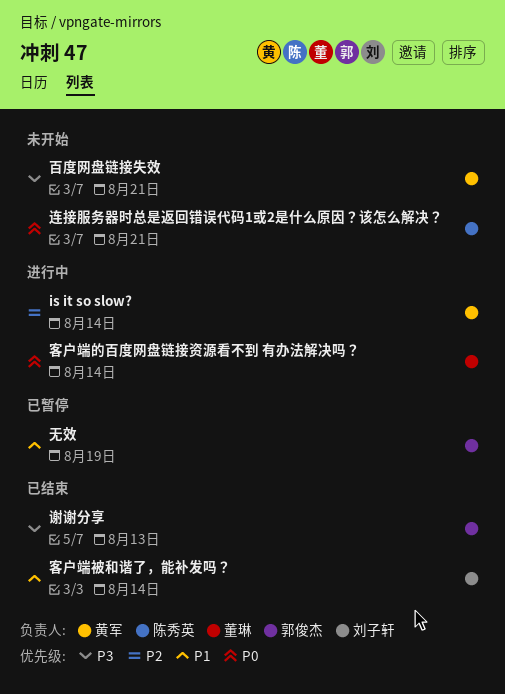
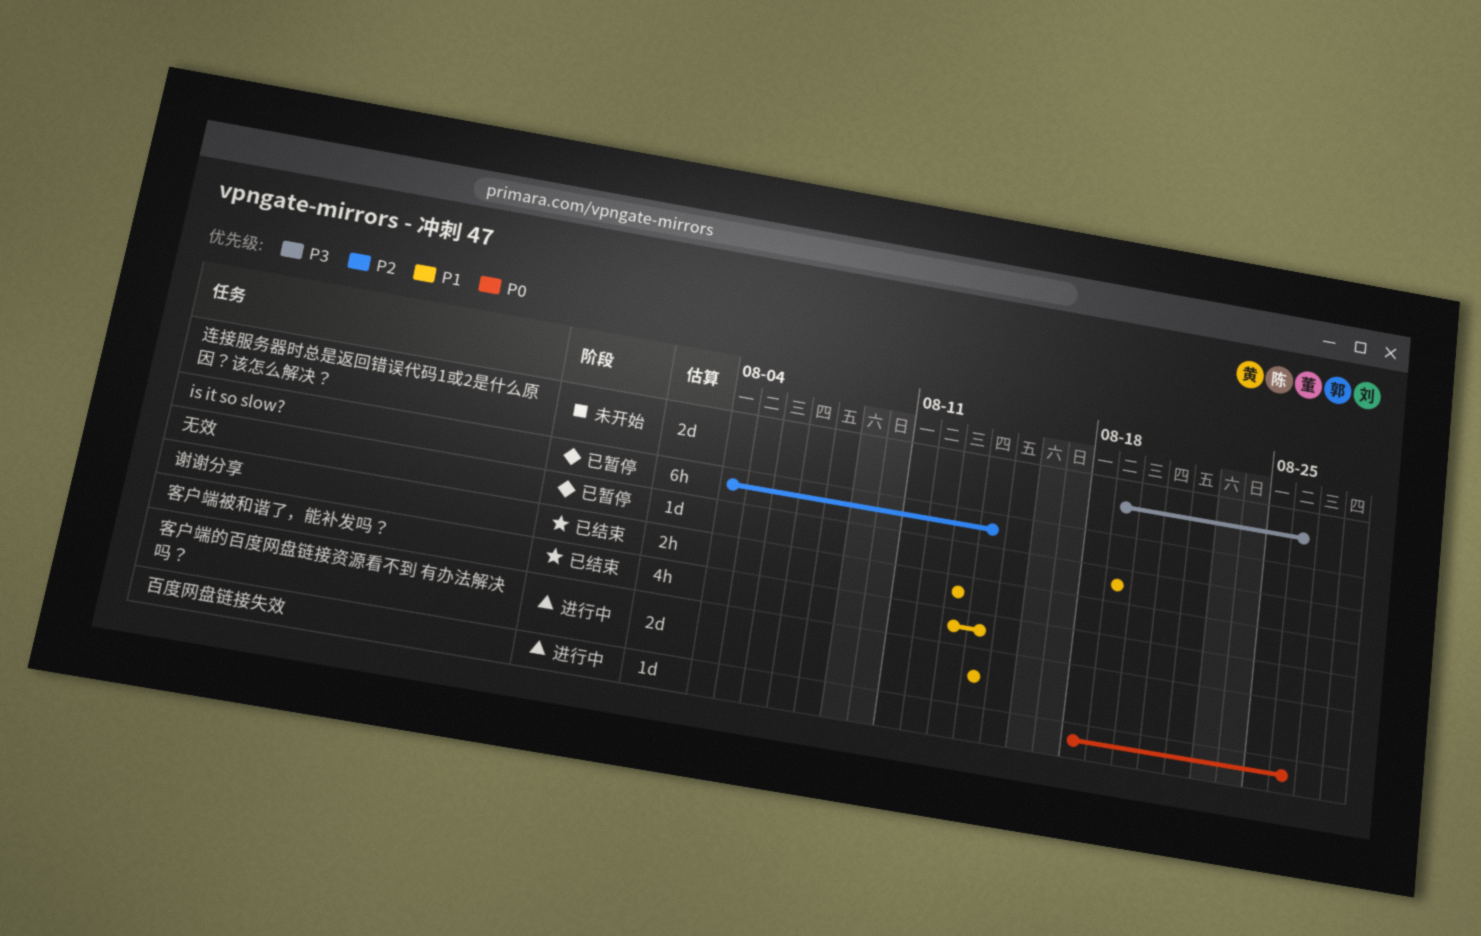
is it so slow?, status: 进行中 -> 已暂停
客户端的百度网盘链接资源看不到 有办法解决吗？, priority: P0 -> P1
百度网盘链接失效, status: 未开始 -> 进行中
百度网盘链接失效, priority: P3 -> P0
百度网盘链接失效, due: Aug 21 -> Aug 26
谢谢分享, priority: P3 -> P1
连接服务器时总是返回错误代码1或2是什么原因？该怎么解决？, priority: P0 -> P3
连接服务器时总是返回错误代码1或2是什么原因？该怎么解决？, due: Aug 21 -> Aug 26

